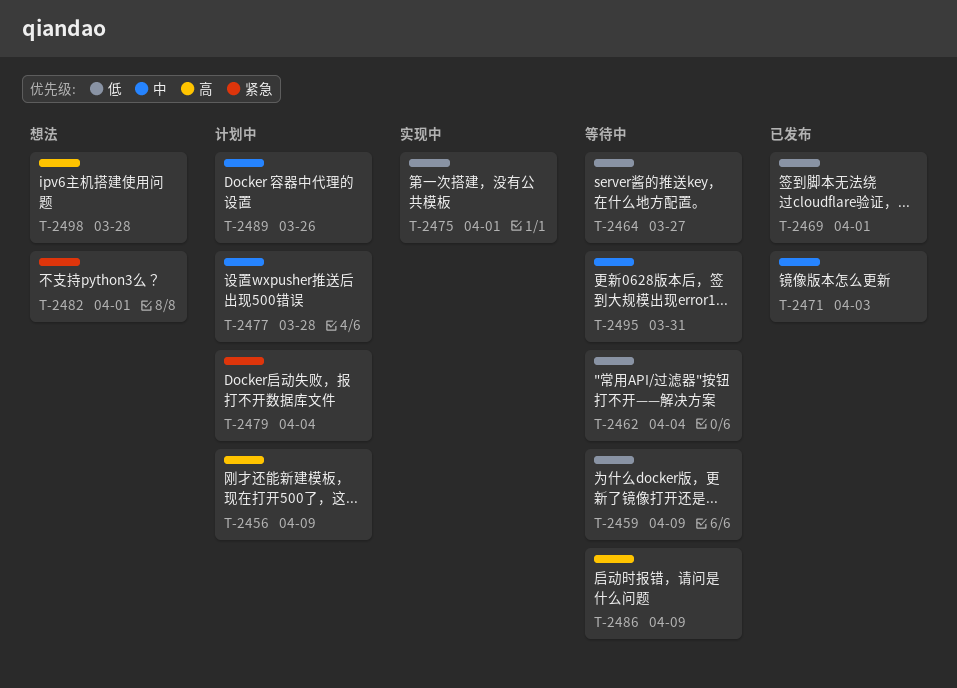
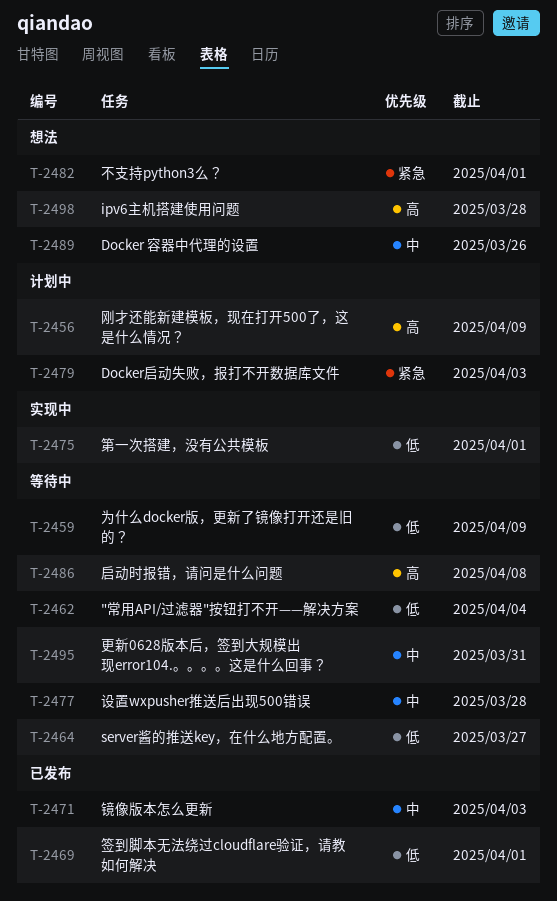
T-2477, status: 计划中 -> 等待中
T-2479, due: Apr 4 -> Apr 3
T-2486, due: Apr 9 -> Apr 8
T-2489, status: 计划中 -> 想法

